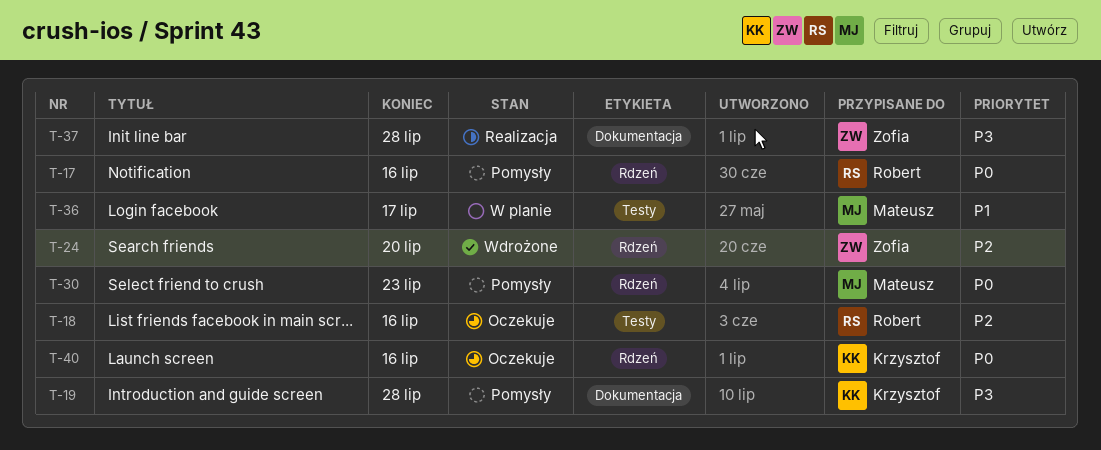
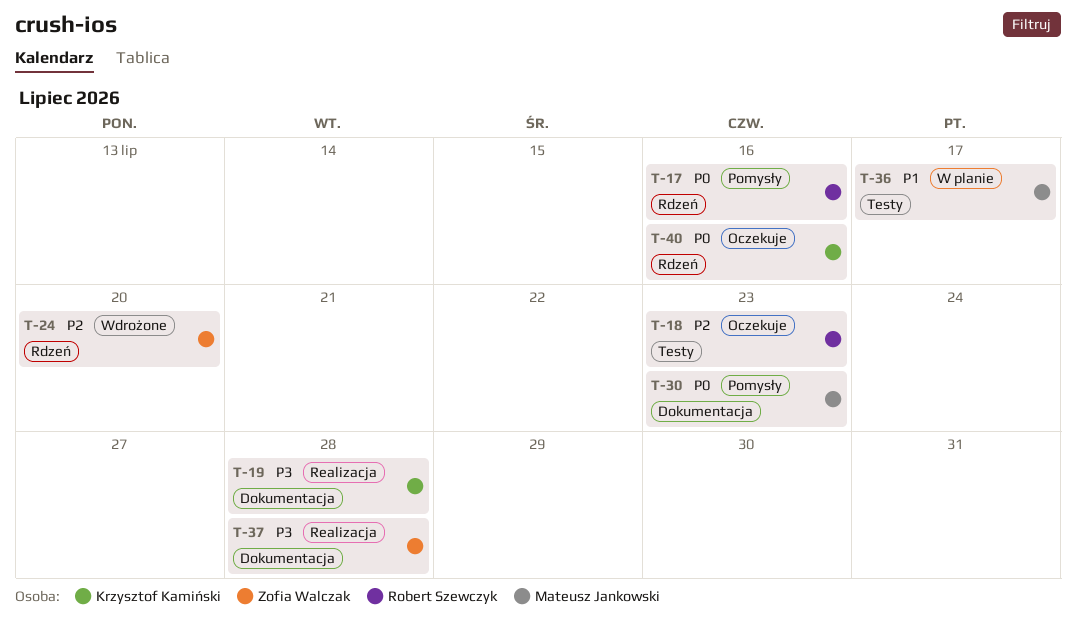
T-18, due: Jul 16 -> Jul 23
T-19, status: Pomysły -> Realizacja
T-30, label: Rdzeń -> Dokumentacja

